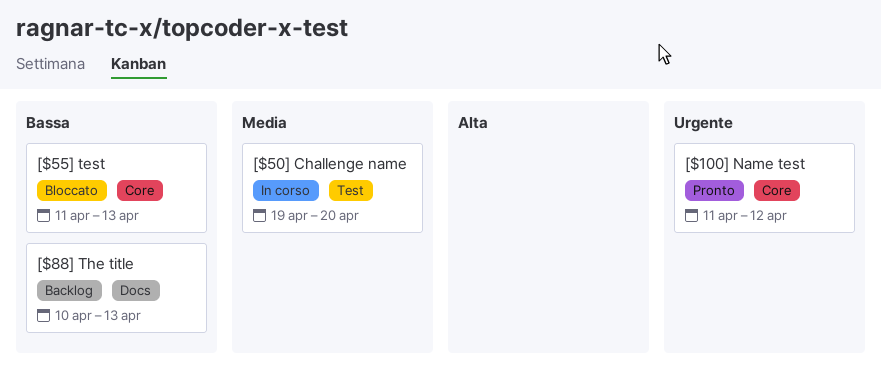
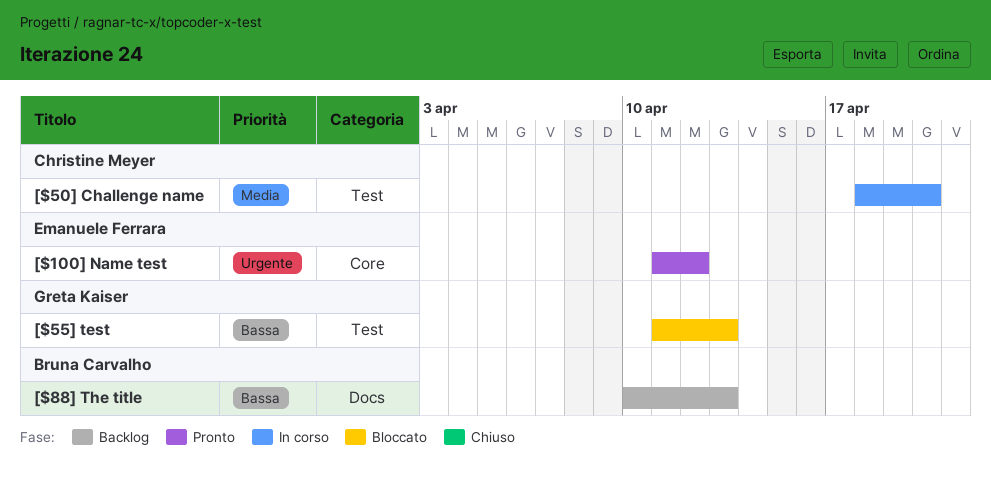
[$50] Challenge name, start: Apr 19 -> Apr 18
[$55] test, label: Core -> Test

